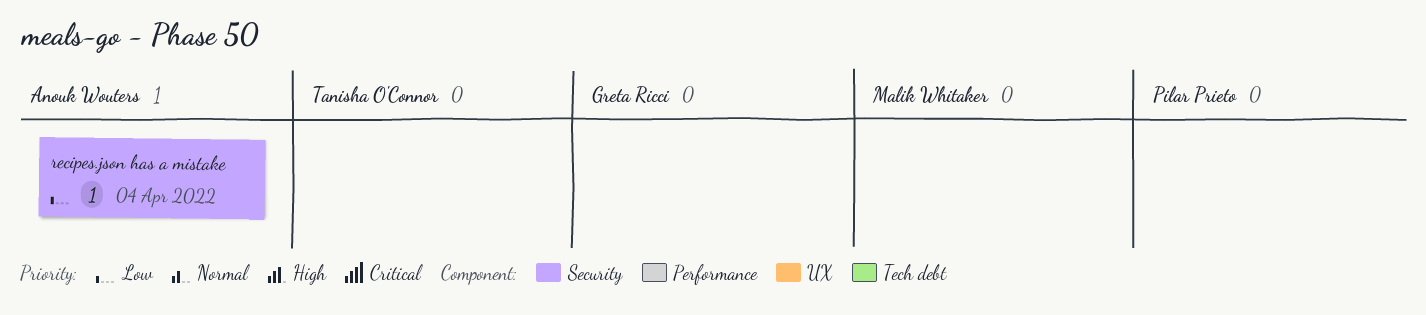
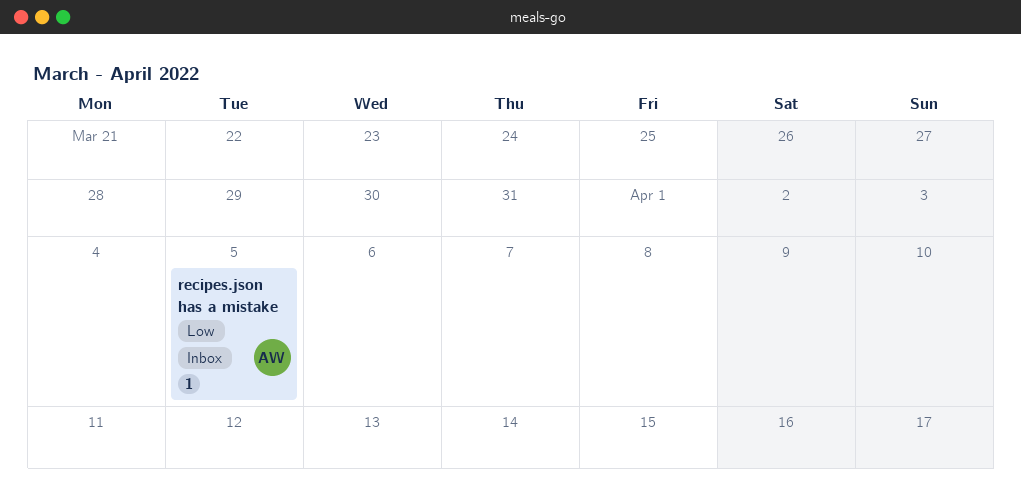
recipes.json has a mistake, due: Apr 4 -> Apr 5

